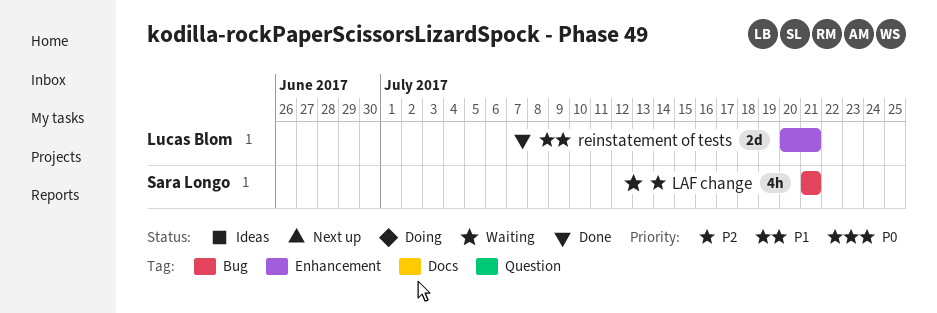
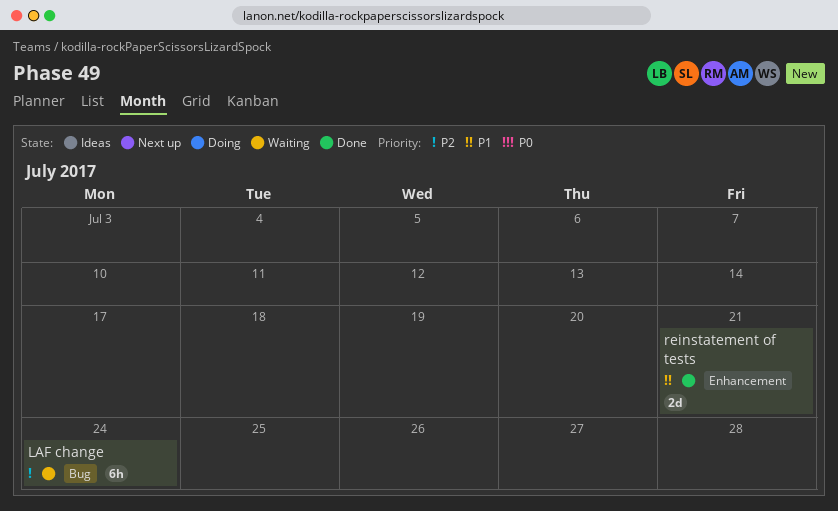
LAF change, estimate: 4h -> 6h
LAF change, due: Jul 21 -> Jul 24

